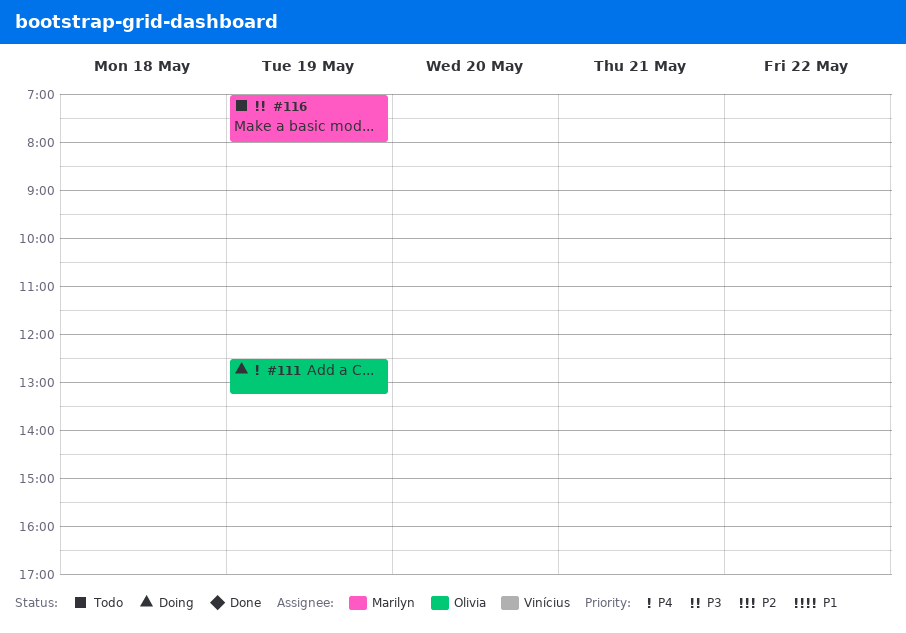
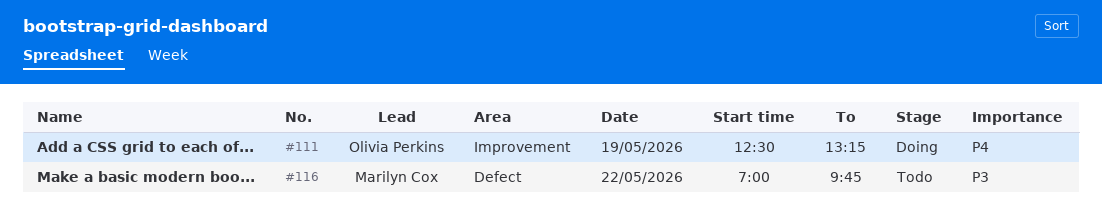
#116, day: May 19 -> May 22
#116, ends: 08:00 -> 09:45

